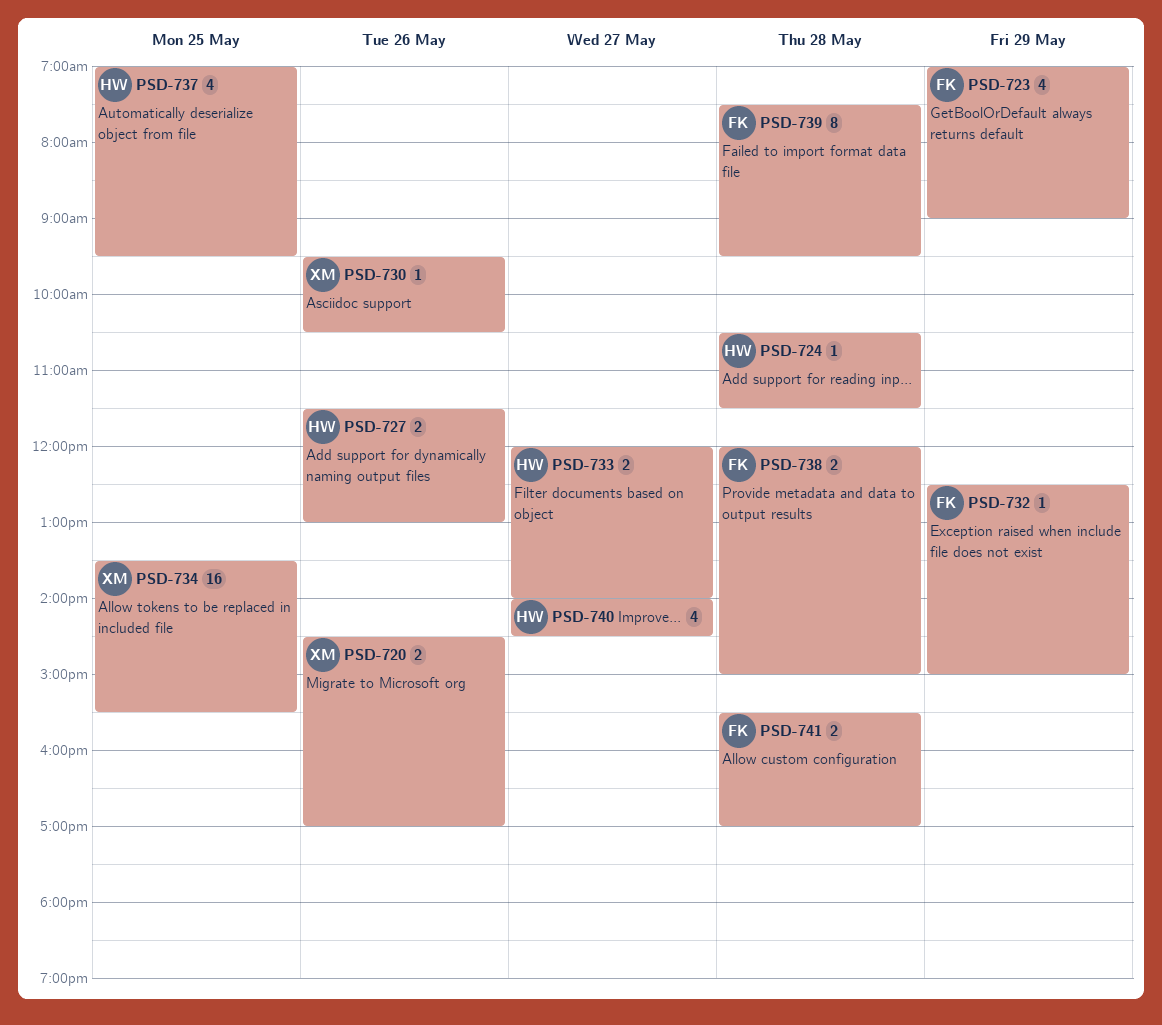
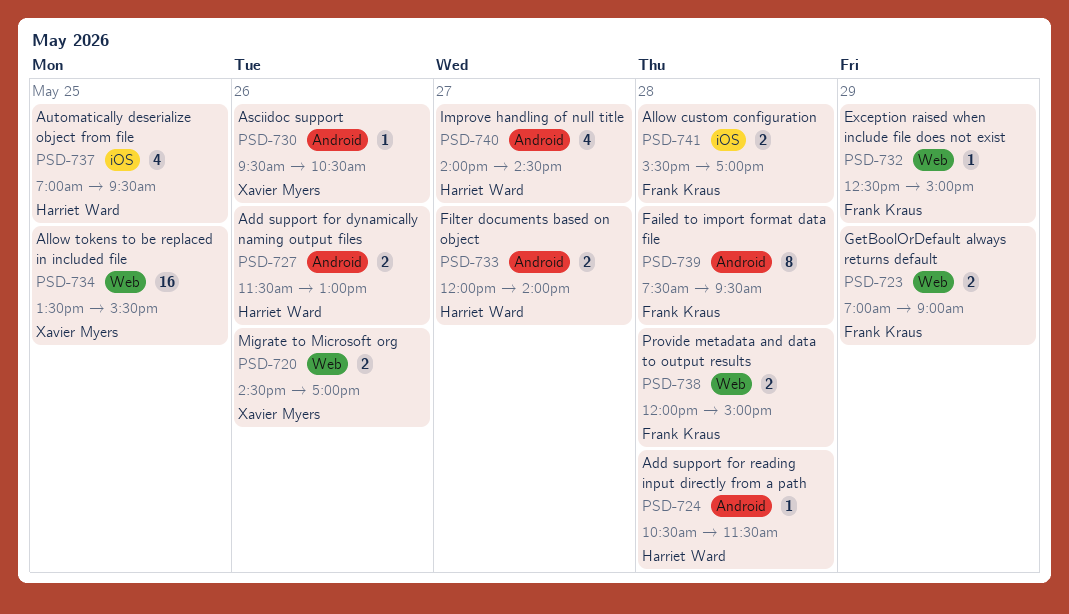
PSD-723, estimate: 4 -> 2

